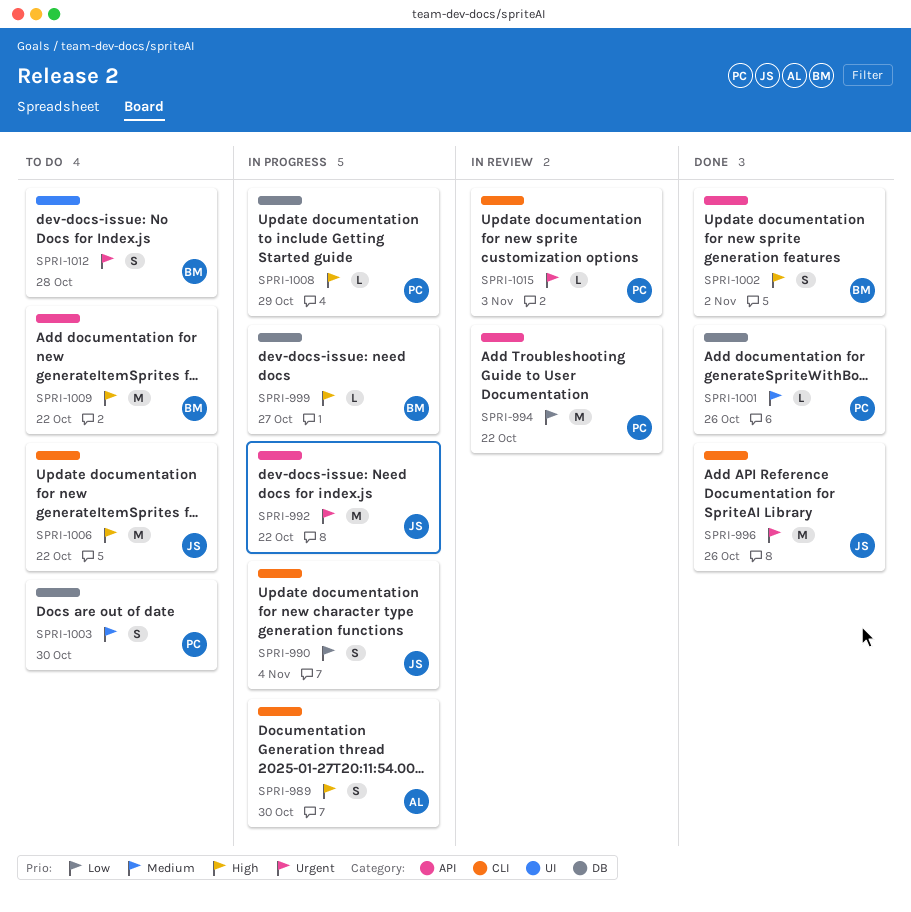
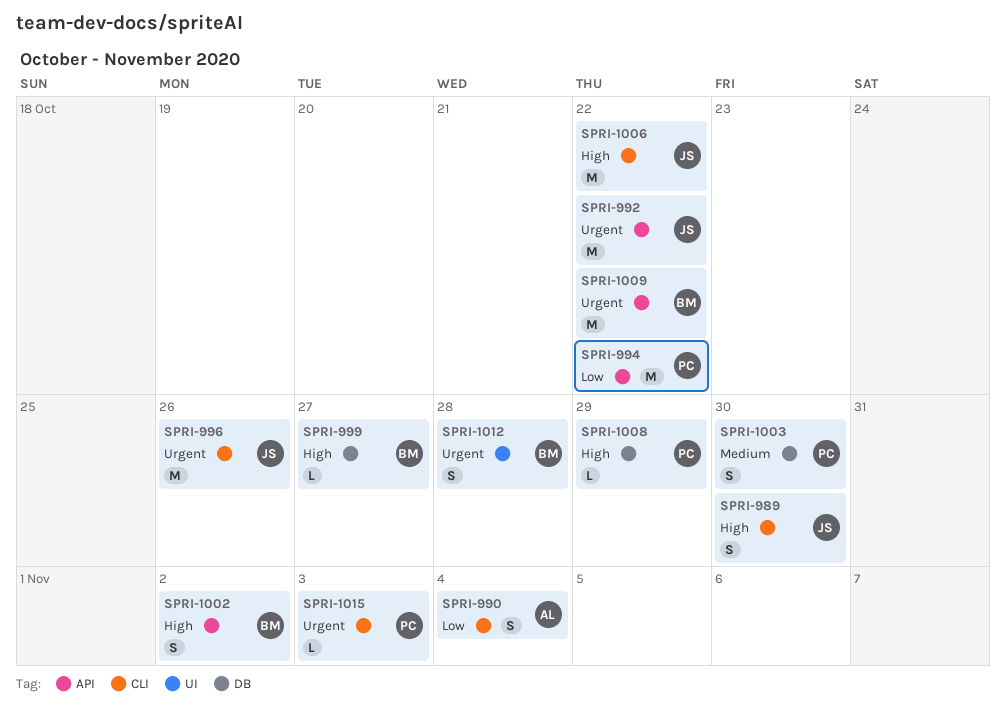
SPRI-989, owner: AL -> JS
SPRI-990, owner: JS -> AL
SPRI-1001: present -> none
SPRI-1009, priority: High -> Urgent

